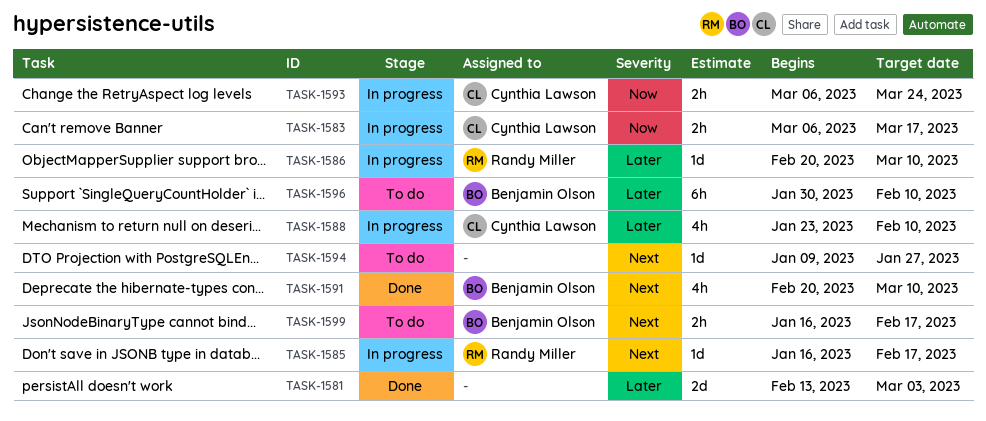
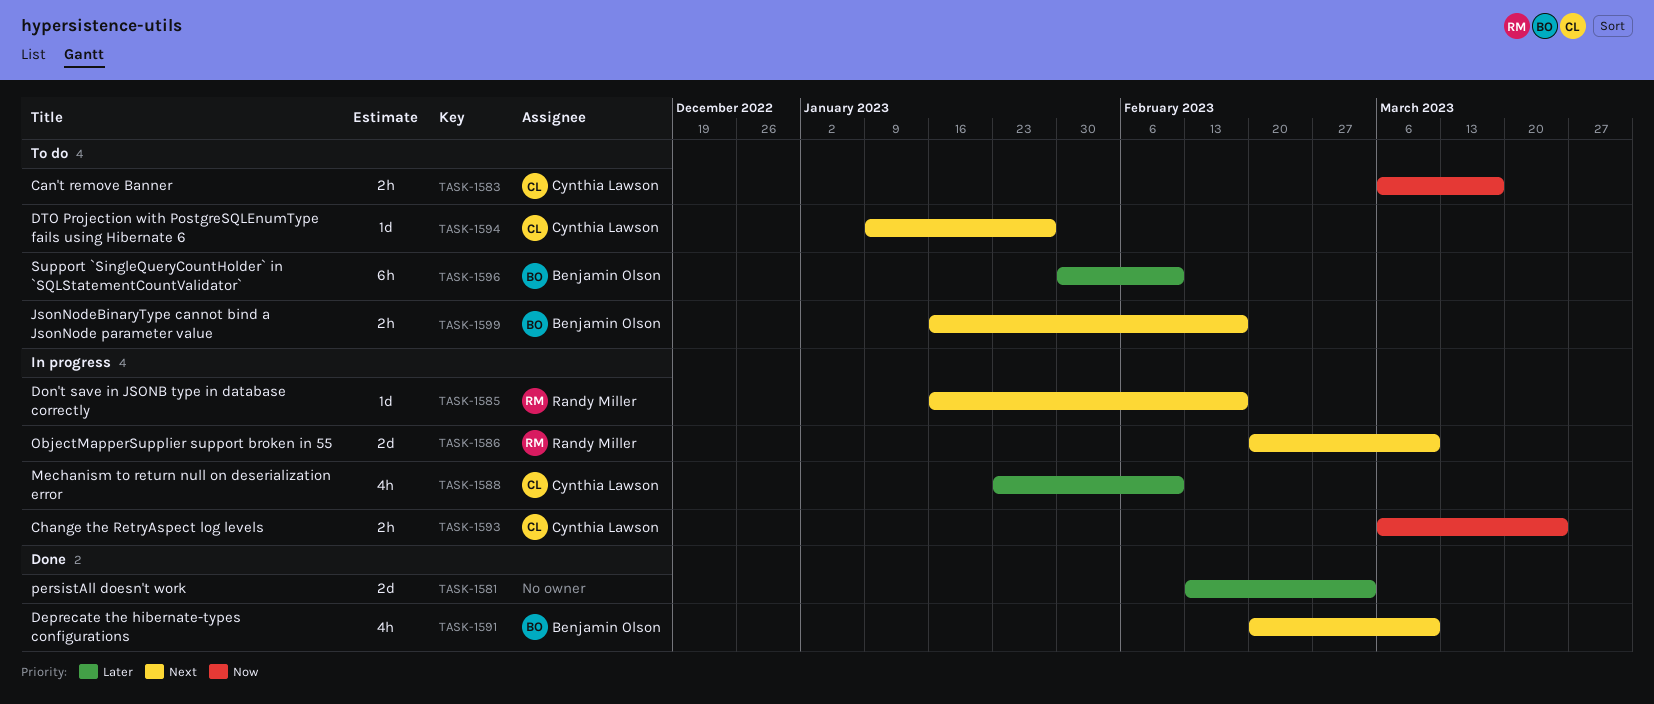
TASK-1583, status: In progress -> To do
TASK-1586, priority: Later -> Next
TASK-1586, estimate: 1d -> 2d
TASK-1594, owner: none -> Cynthia Lawson

